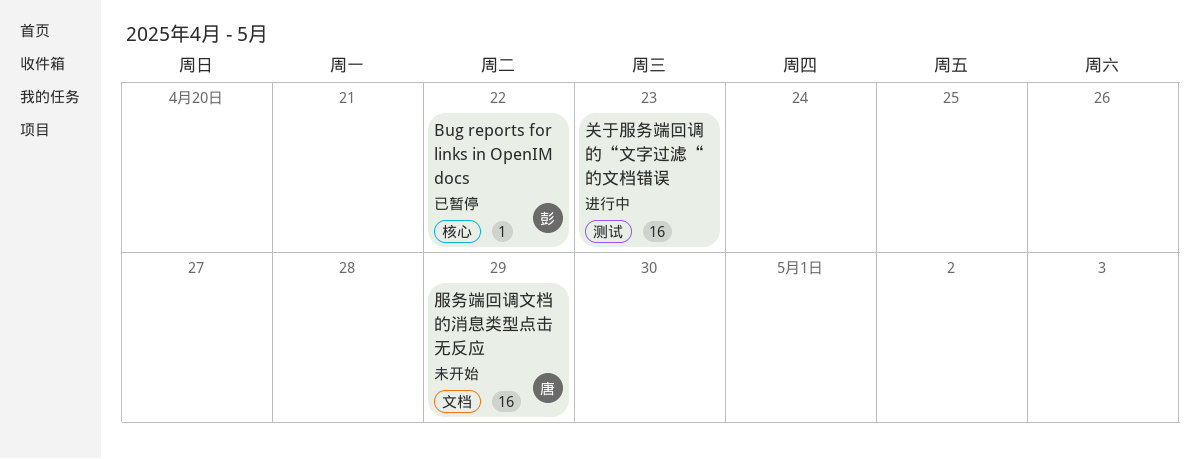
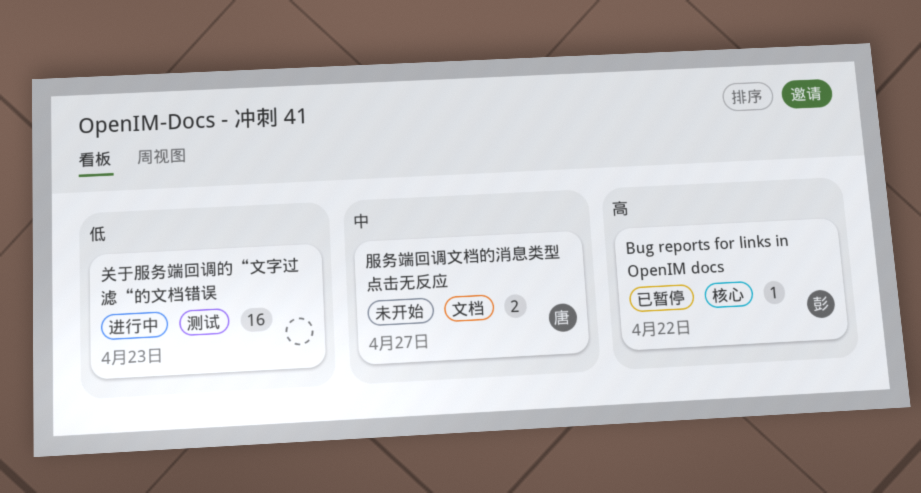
服务端回调文档的消息类型点击无反应, estimate: 16 -> 2
服务端回调文档的消息类型点击无反应, due: Apr 29 -> Apr 27

